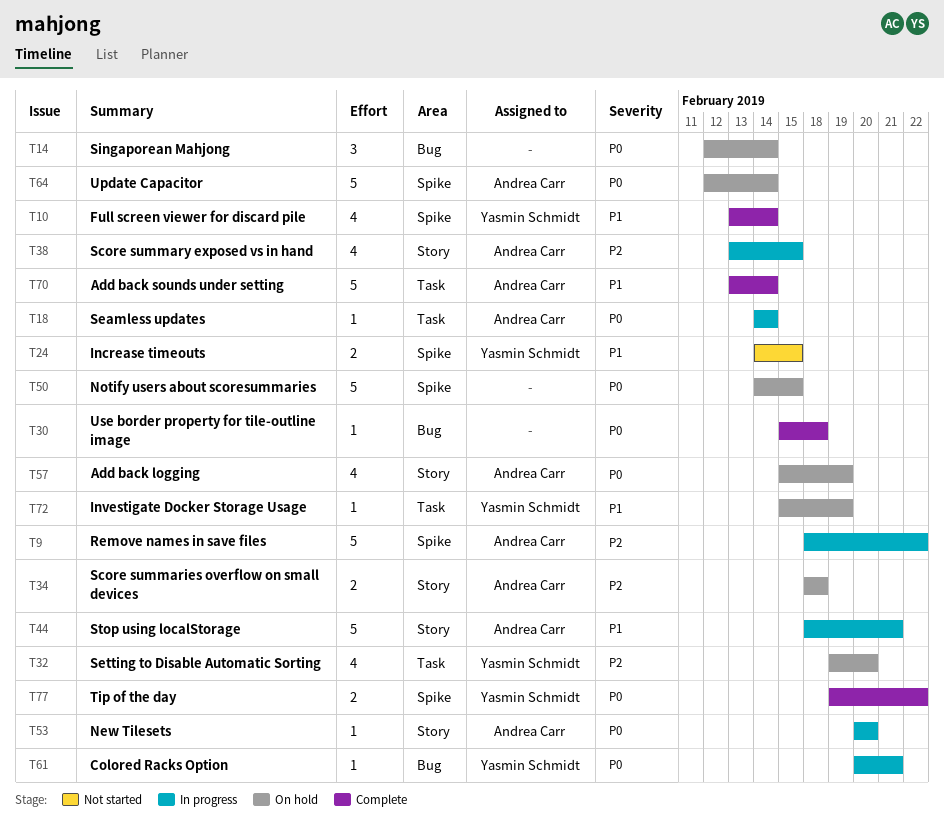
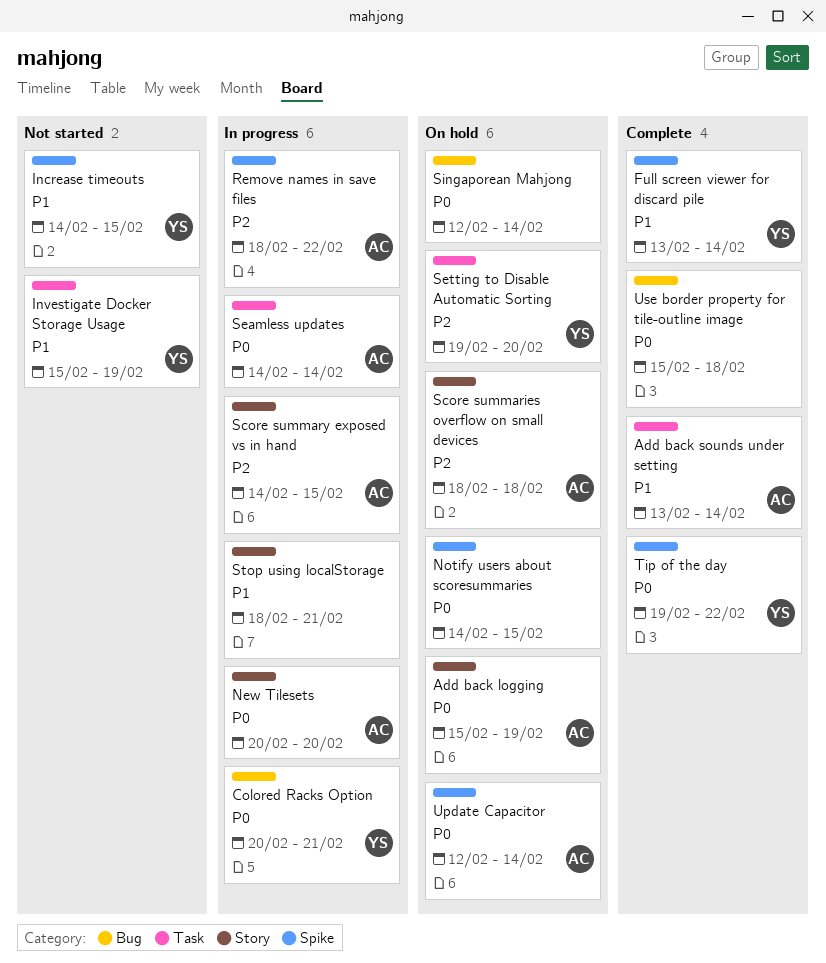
Investigate Docker Storage Usage, status: On hold -> Not started
Score summary exposed vs in hand, start: Feb 13 -> Feb 14
Stop using localStorage, owner: Andrea Carr -> none

